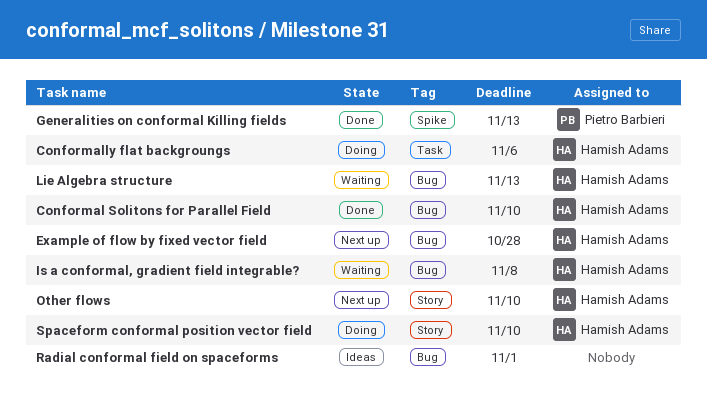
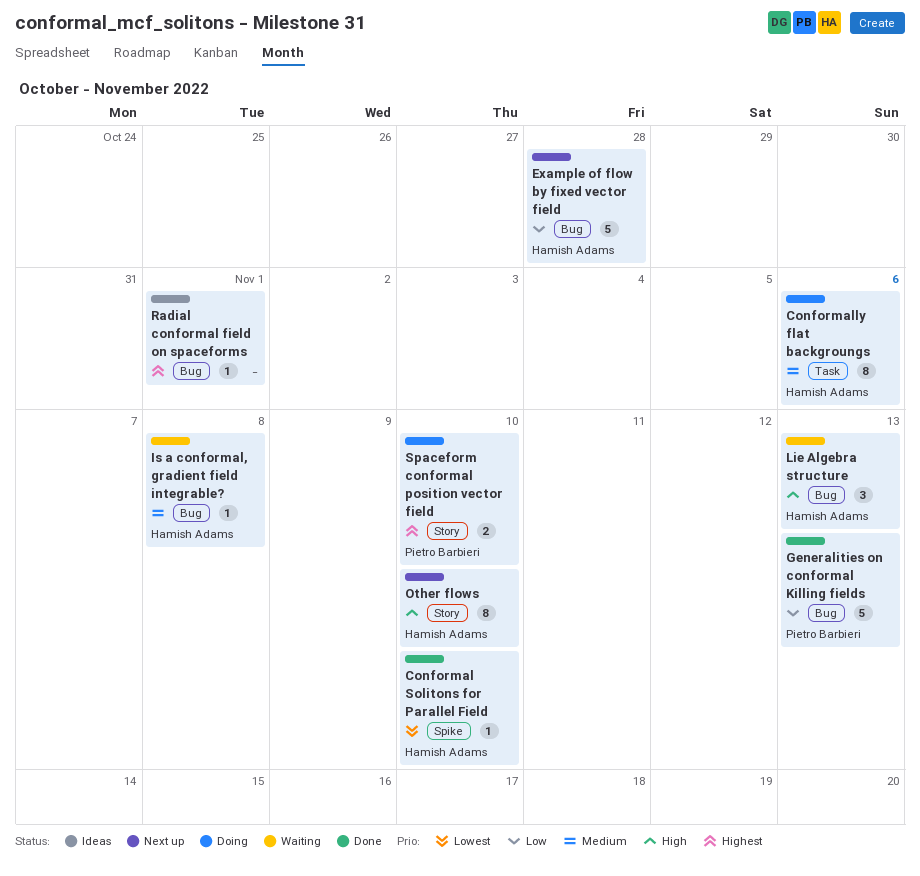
Conformal Solitons for Parallel Field, label: Bug -> Spike
Generalities on conformal Killing fields, label: Spike -> Bug
Spaceform conformal position vector field, owner: Hamish Adams -> Pietro Barbieri

